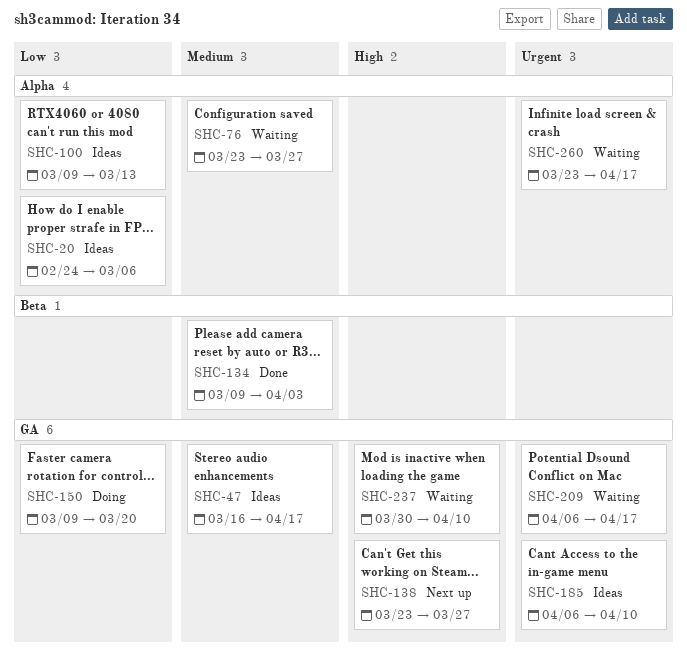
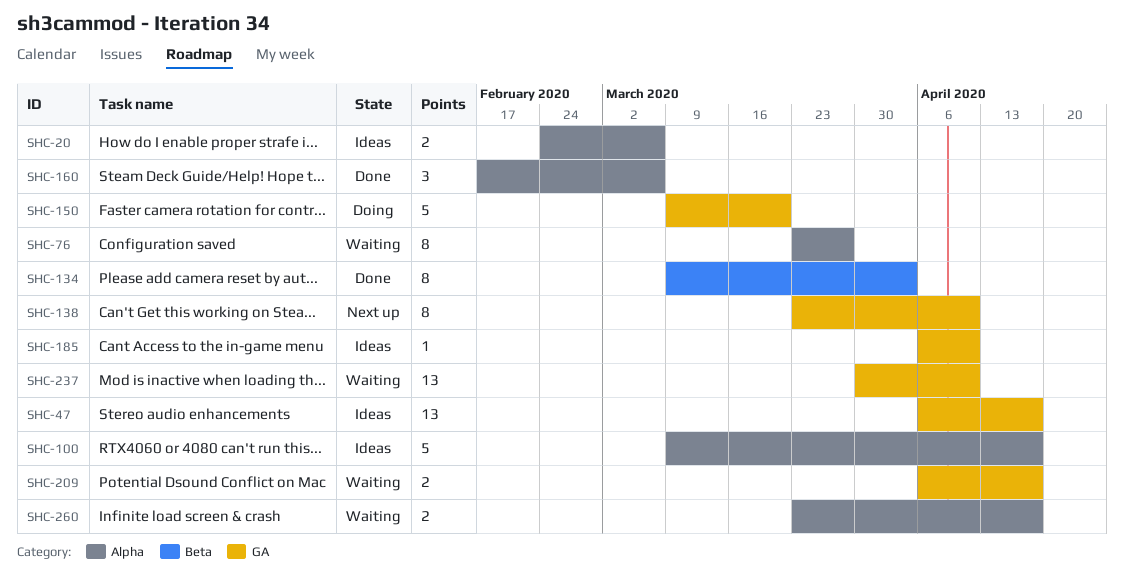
SHC-47, start: Mar 16 -> Apr 6
SHC-100, due: Mar 13 -> Apr 17
SHC-138, due: Mar 27 -> Apr 10
SHC-160: none -> present

